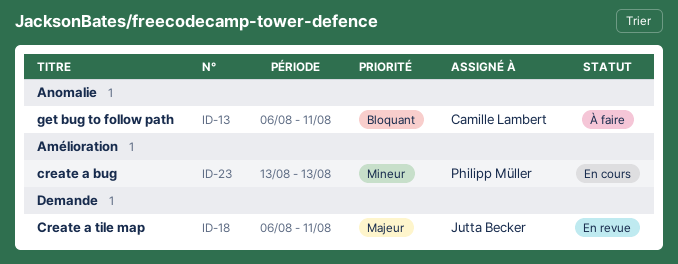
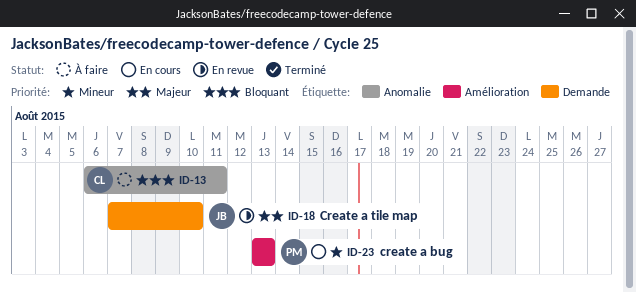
ID-18, start: Aug 6 -> Aug 7
ID-18, due: Aug 11 -> Aug 10

